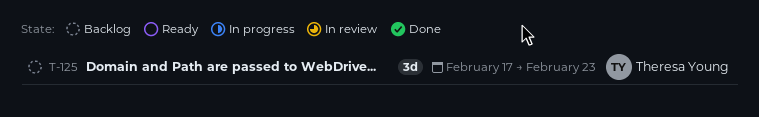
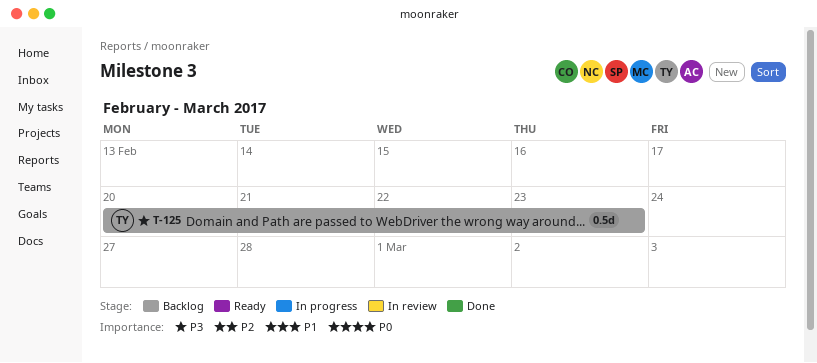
T-125, estimate: 3d -> 0.5d
T-125, start: Feb 17 -> Feb 20

